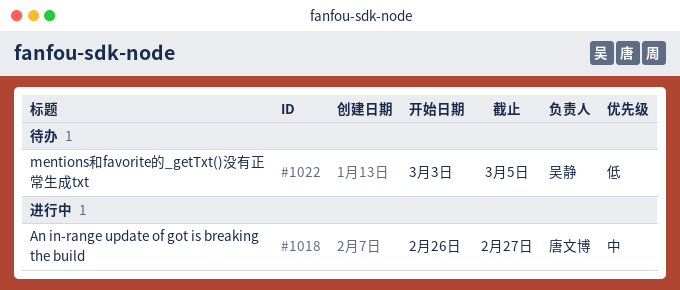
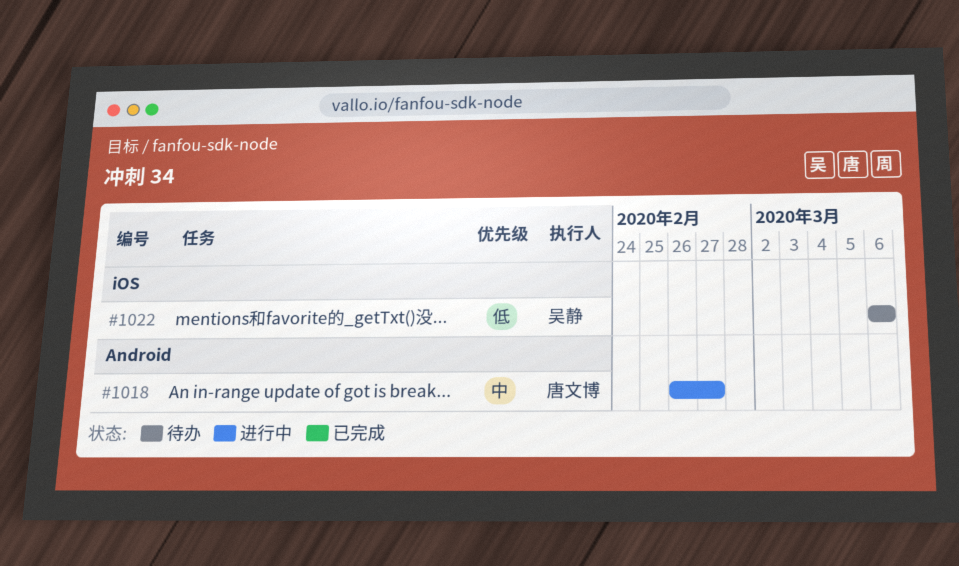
#1022, start: Mar 3 -> Mar 6
#1022, due: Mar 5 -> Mar 6

